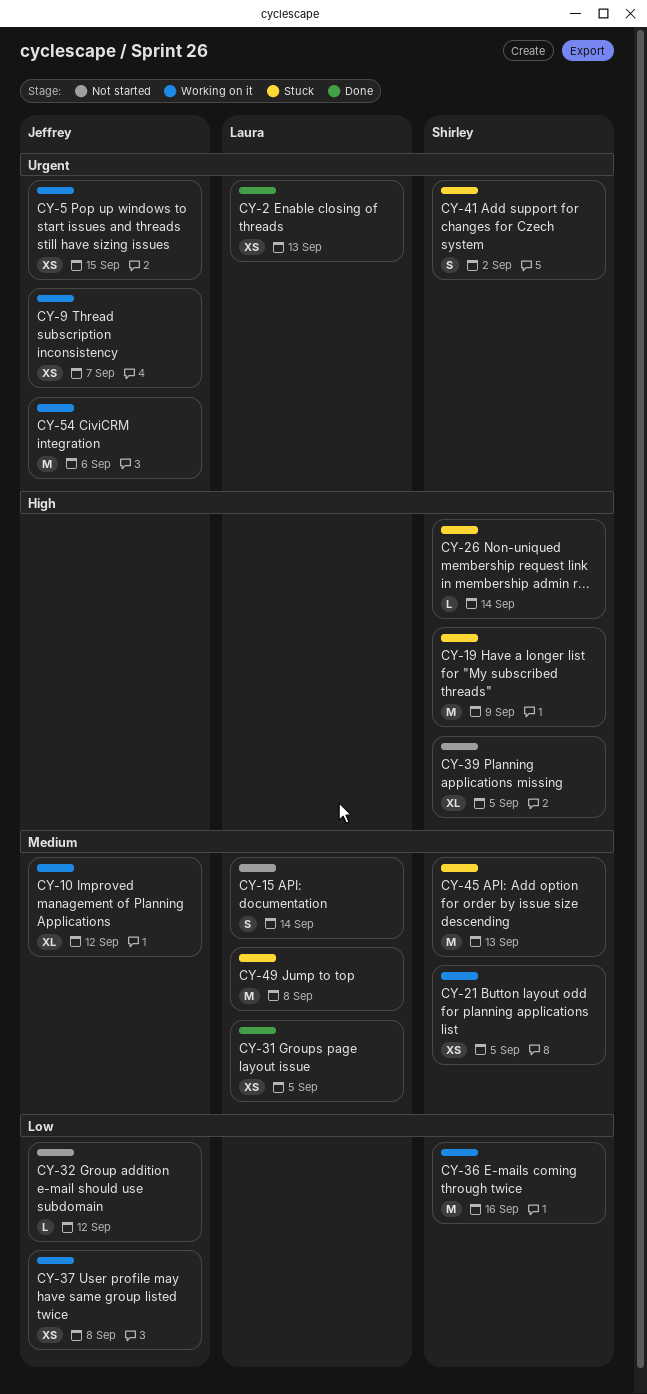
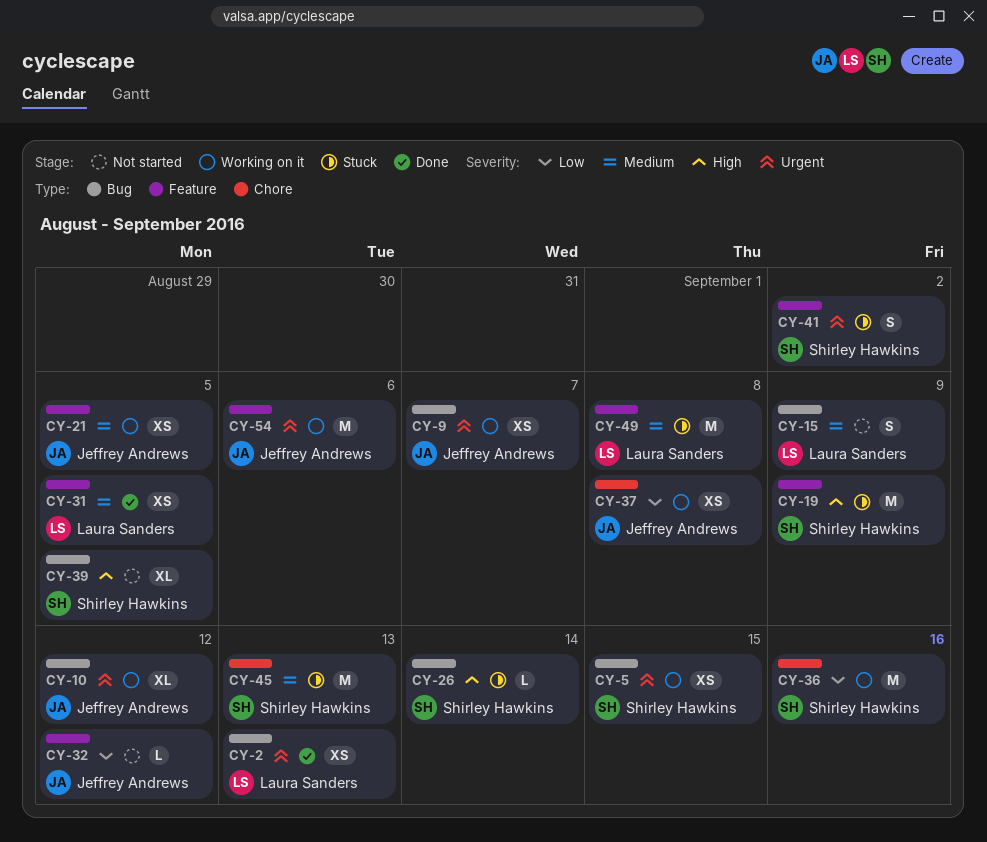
CY-5, owner: Jeffrey Andrews -> Shirley Hawkins
CY-10, priority: Medium -> Urgent
CY-15, due: Sep 14 -> Sep 9
CY-21, owner: Shirley Hawkins -> Jeffrey Andrews

